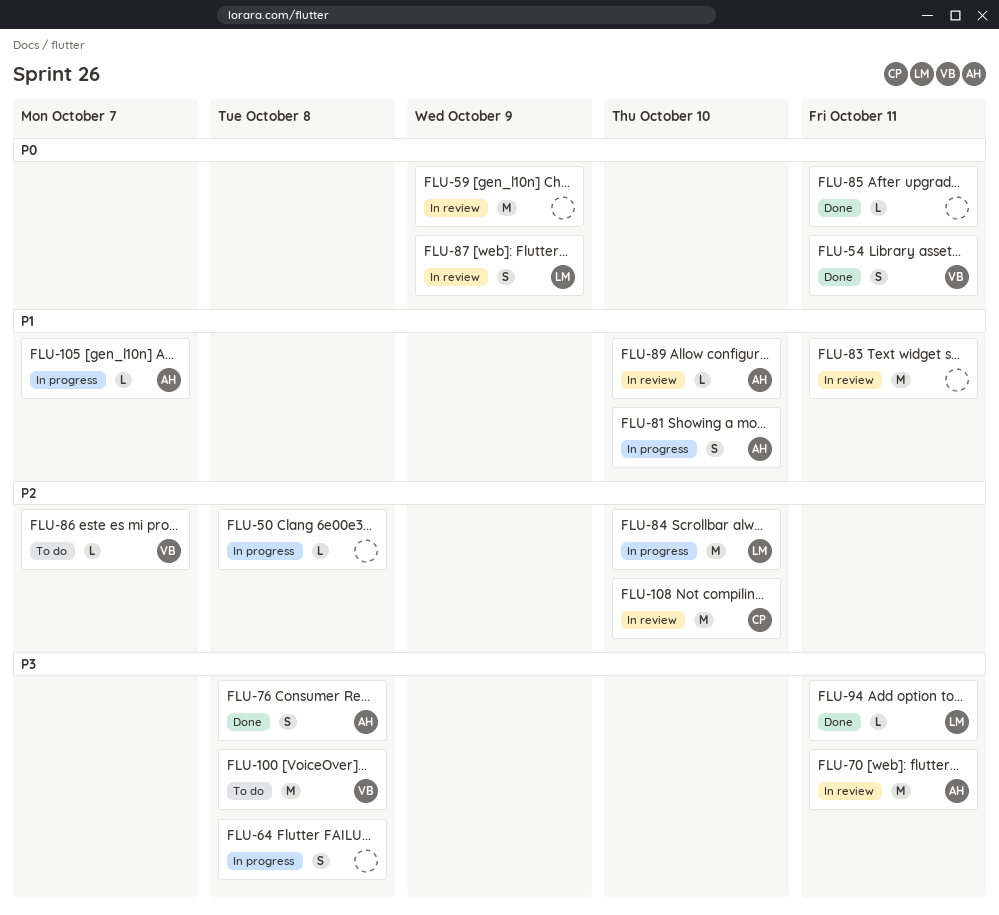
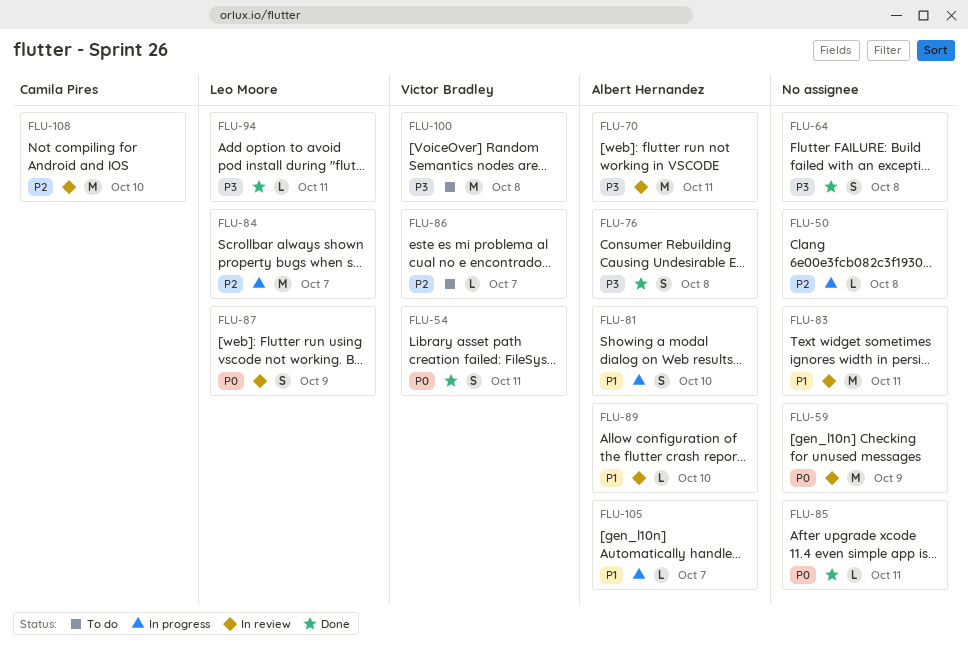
FLU-64, status: In progress -> Done
FLU-84, due: Oct 10 -> Oct 7

